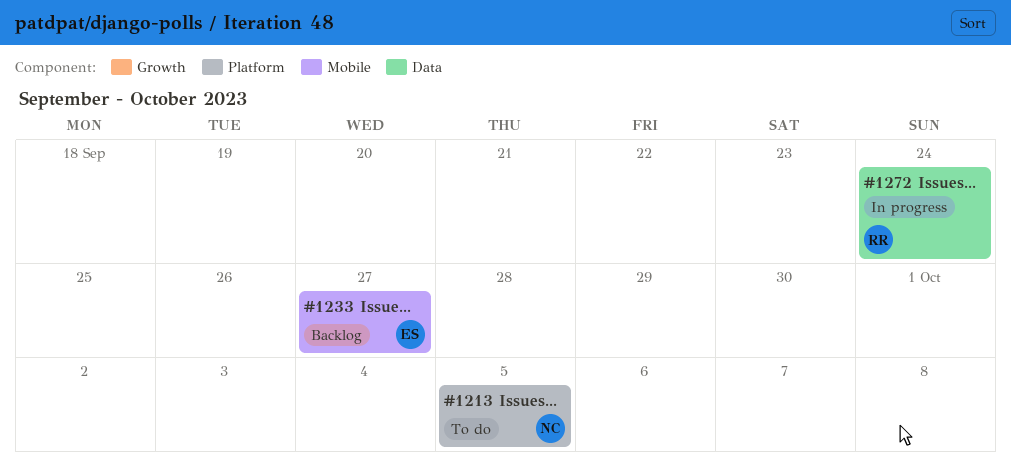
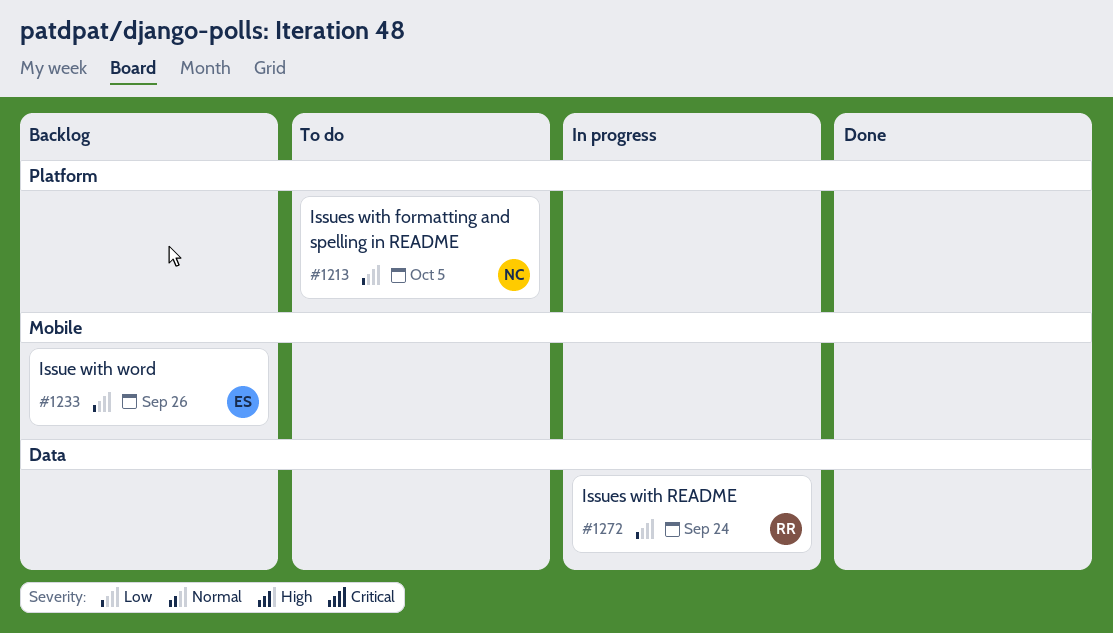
#1233, due: Sep 27 -> Sep 26

